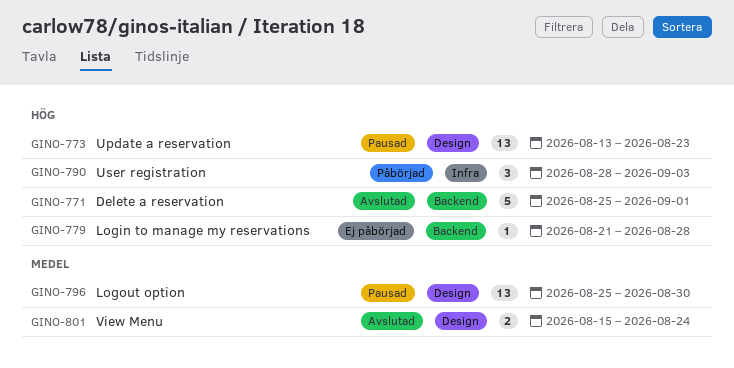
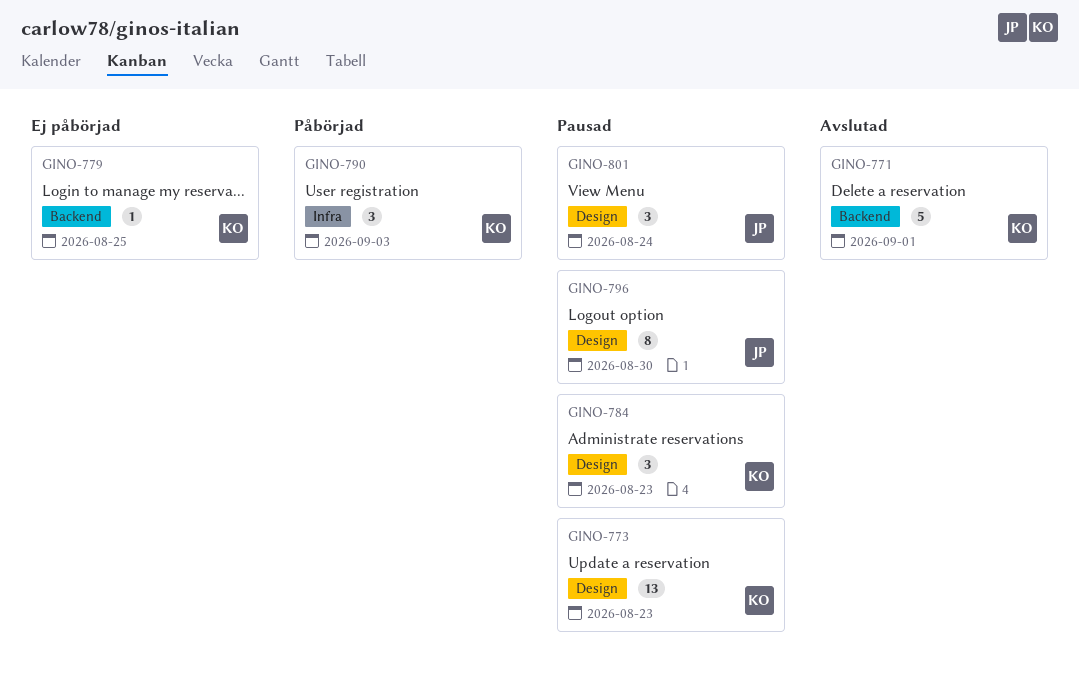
GINO-779, due: Aug 28 -> Aug 25
GINO-784: none -> present
GINO-796, estimate: 13 -> 8
GINO-801, status: Avslutad -> Pausad
GINO-801, estimate: 2 -> 3

